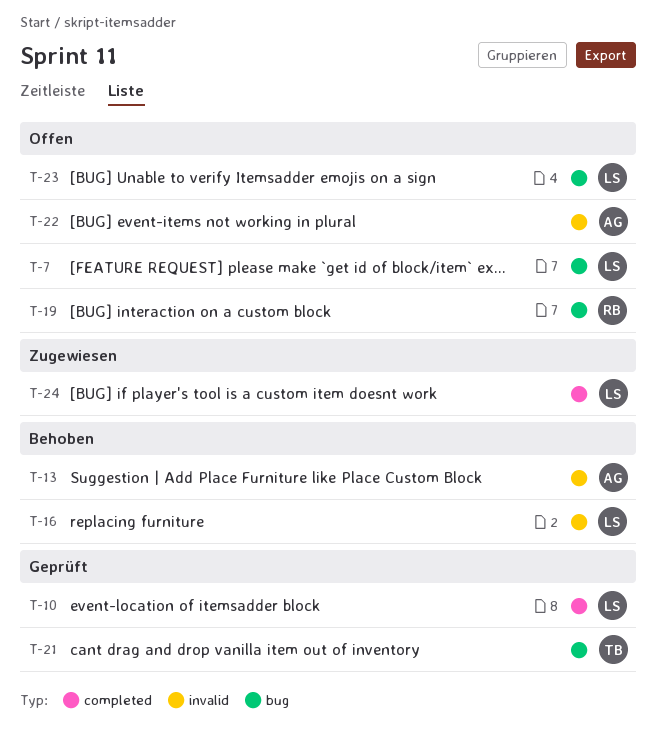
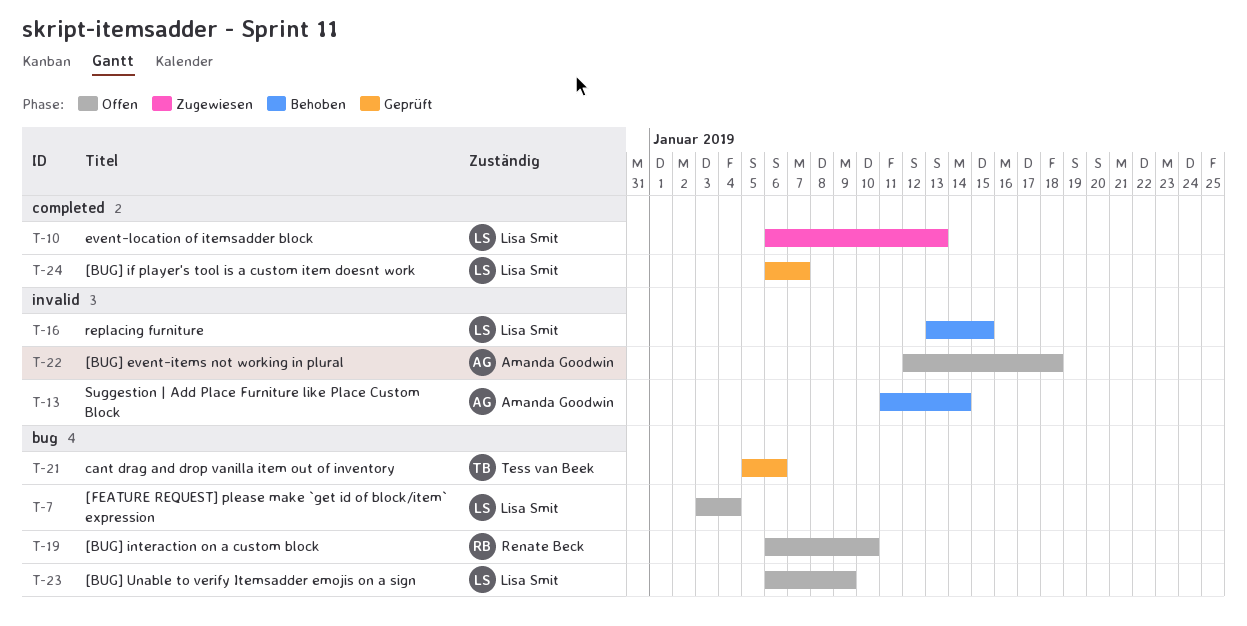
T-10, status: Geprüft -> Zugewiesen
T-24, status: Zugewiesen -> Geprüft

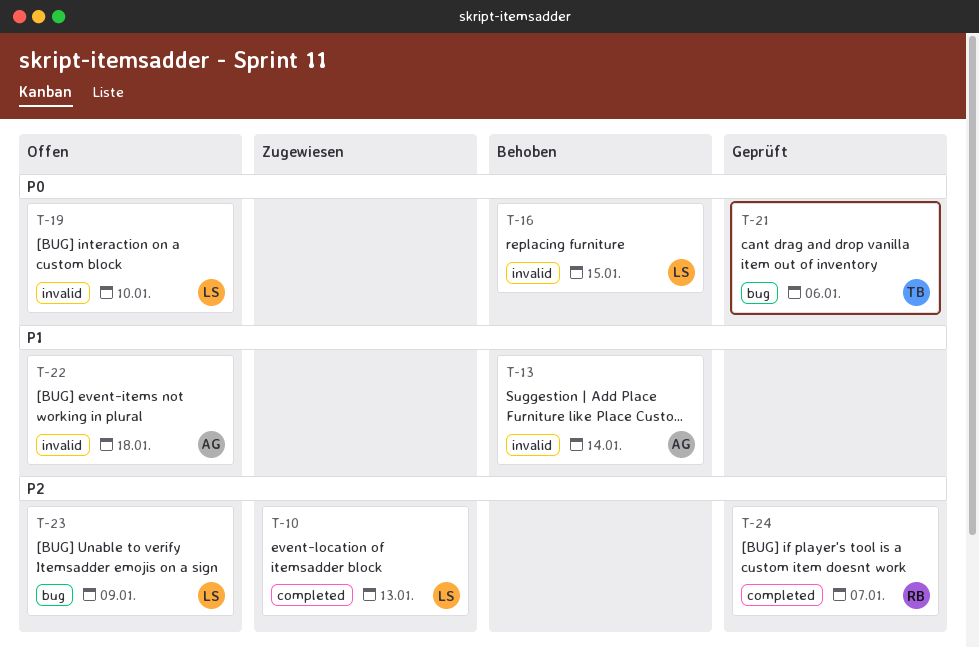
T-7: present -> none
T-19, owner: Renate Beck -> Lisa Smit
T-19, label: bug -> invalid
T-24, owner: Lisa Smit -> Renate Beck

